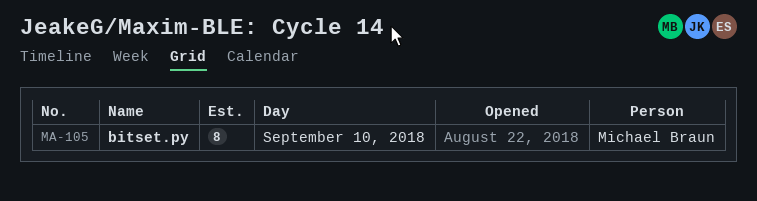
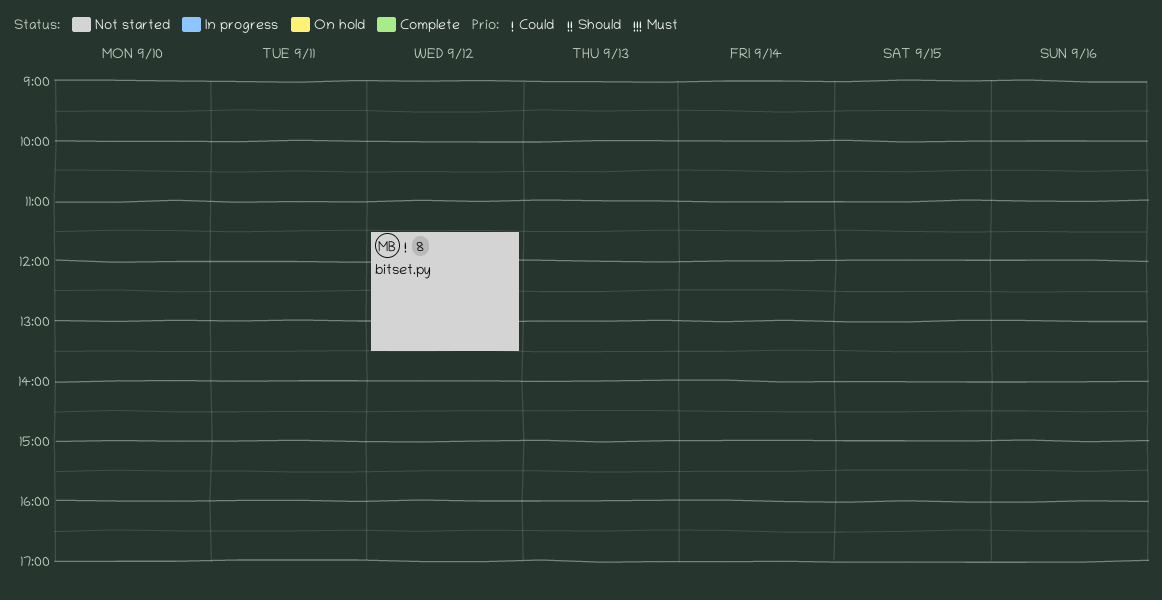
bitset.py, day: Sep 10 -> Sep 12

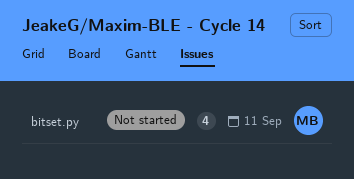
bitset.py, estimate: 8 -> 4
bitset.py, day: Sep 12 -> Sep 11

